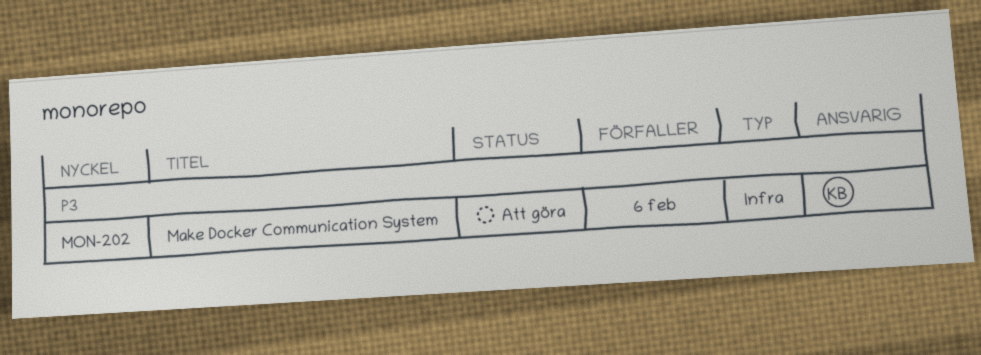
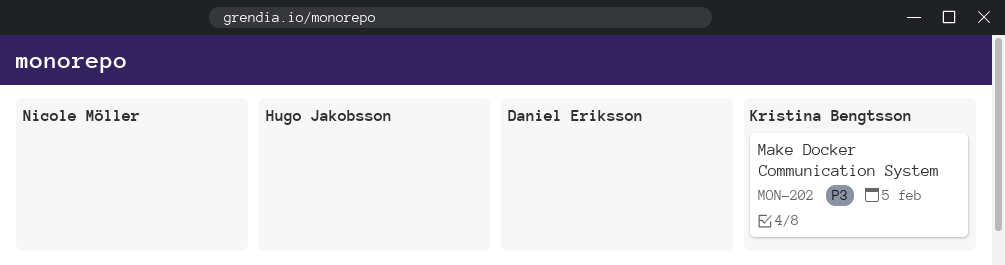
MON-202, due: Feb 6 -> Feb 5

